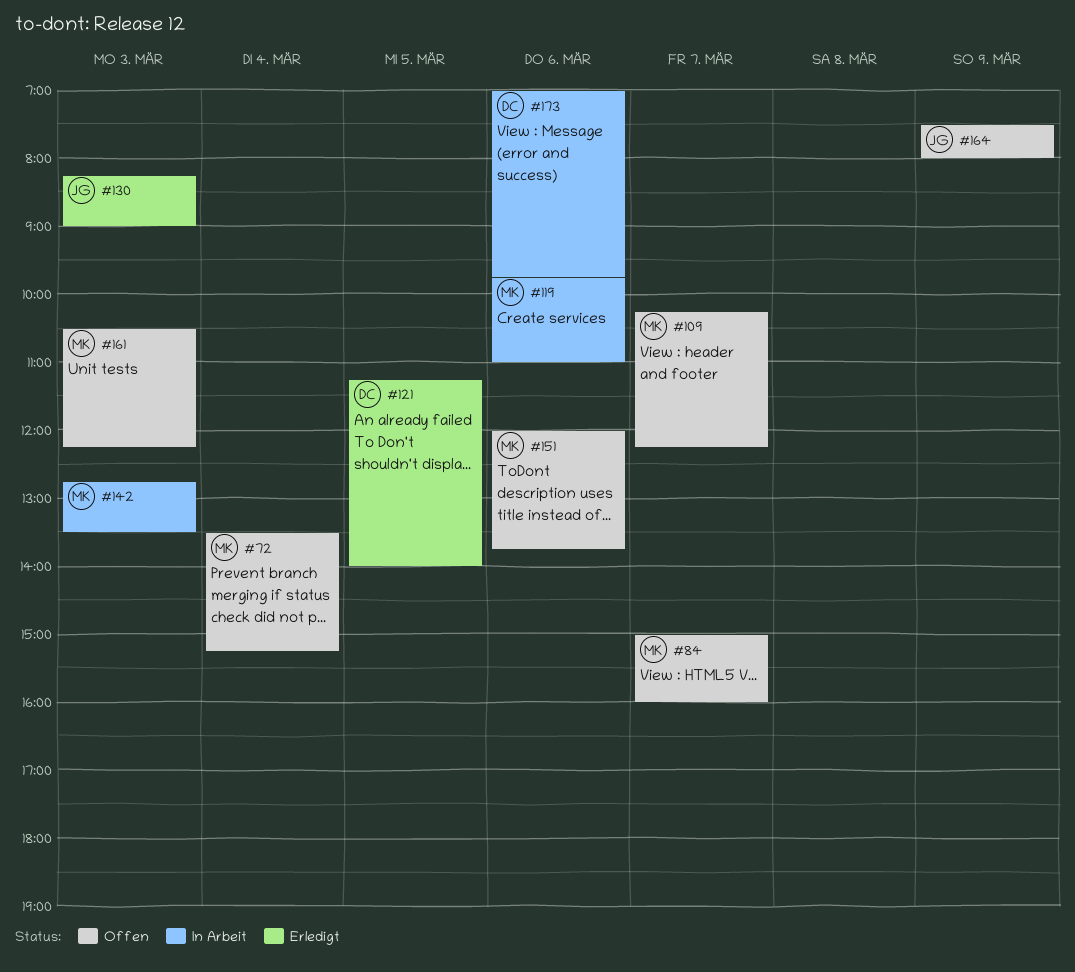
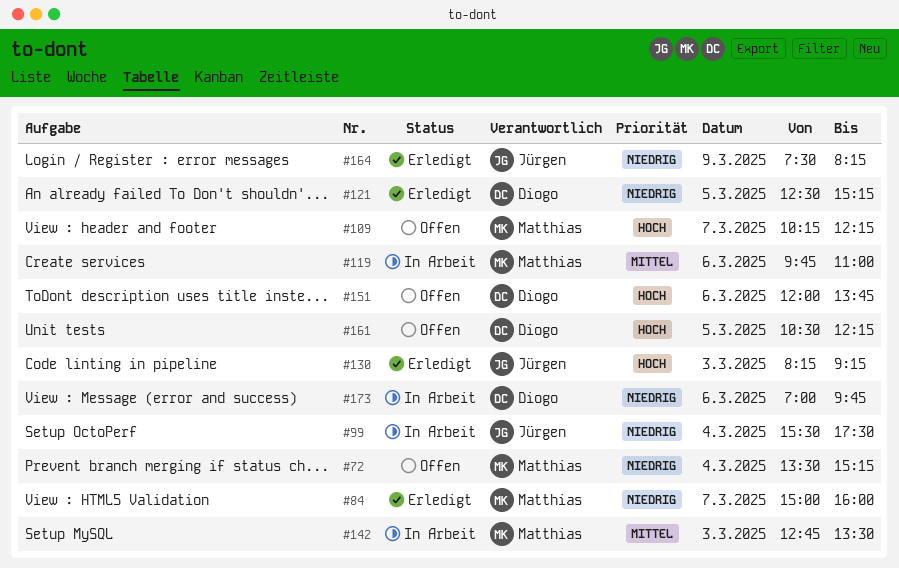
#84, status: Offen -> Erledigt
#99: none -> present
#121, begins: 11:15 -> 12:30
#121, ends: 14:00 -> 15:15
#130, ends: 09:00 -> 09:15
#151, owner: Matthias -> Diogo
#161, owner: Matthias -> Diogo
#161, day: Mar 3 -> Mar 5
#164, status: Offen -> Erledigt
#164, ends: 08:00 -> 08:15

